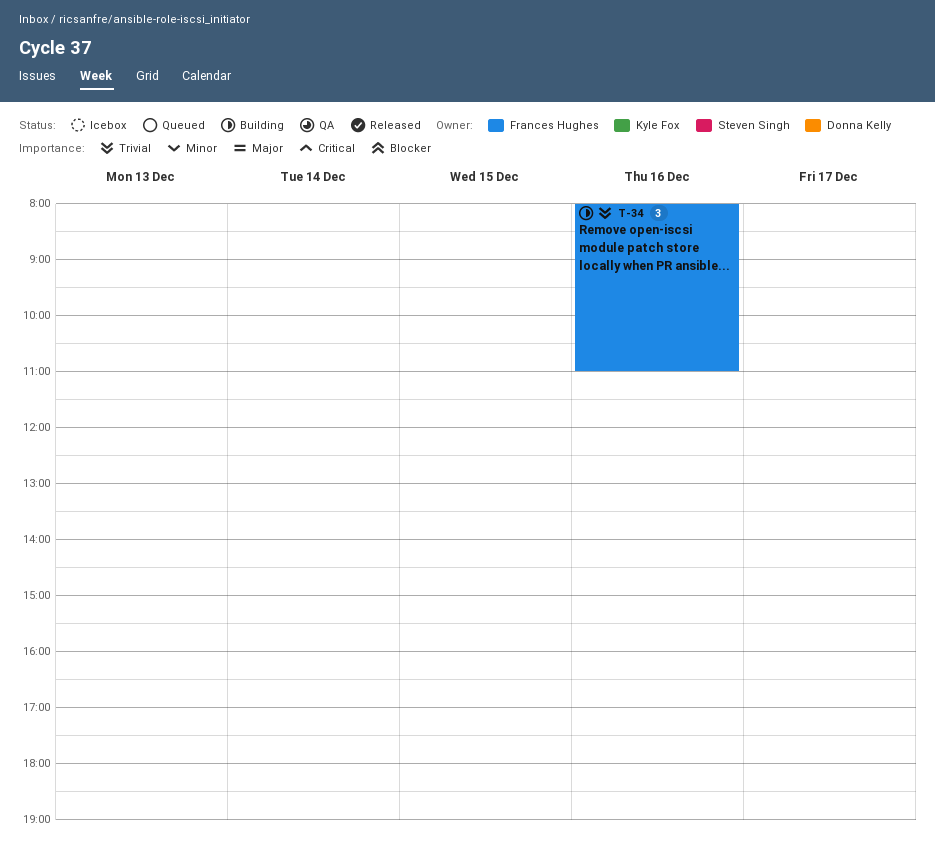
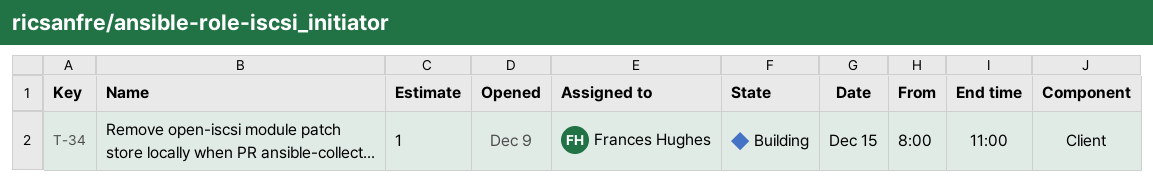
T-34, estimate: 3 -> 1
T-34, day: Dec 16 -> Dec 15

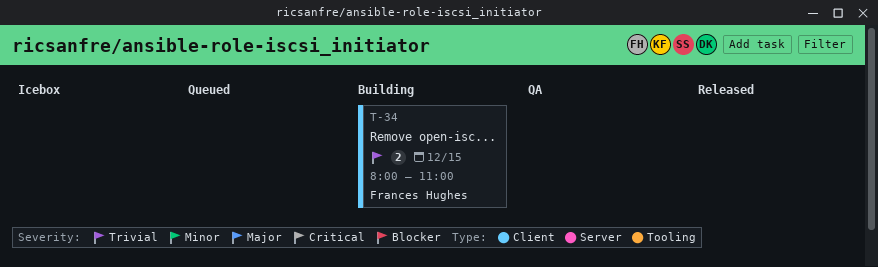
T-34, estimate: 1 -> 2

